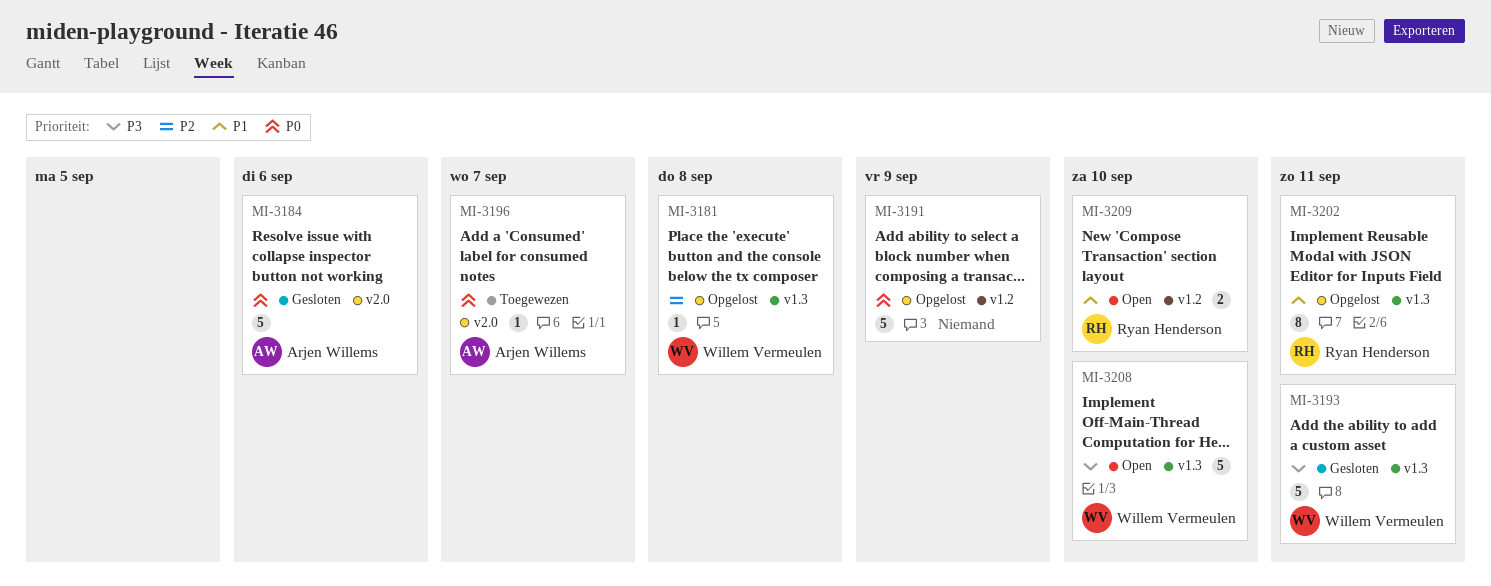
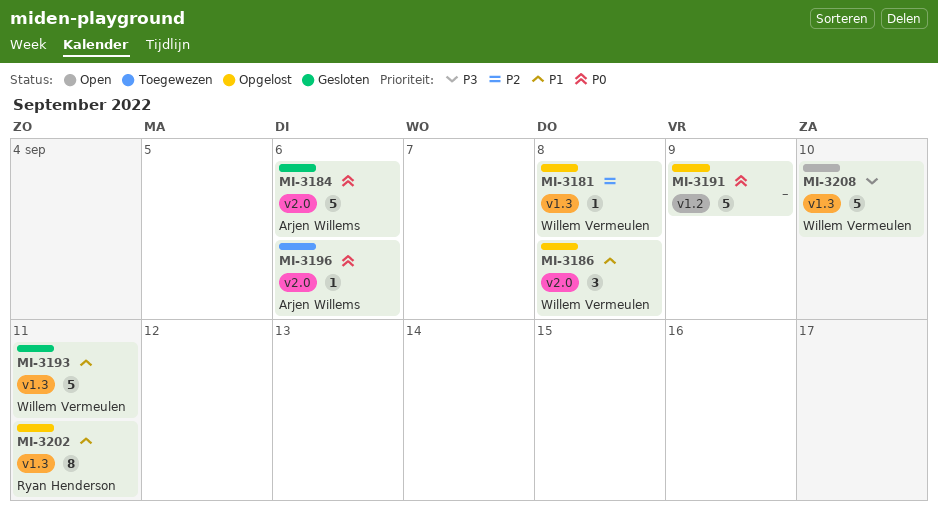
MI-3186: none -> present
MI-3193, priority: P3 -> P1
MI-3196, due: Sep 7 -> Sep 6
MI-3209: present -> none

